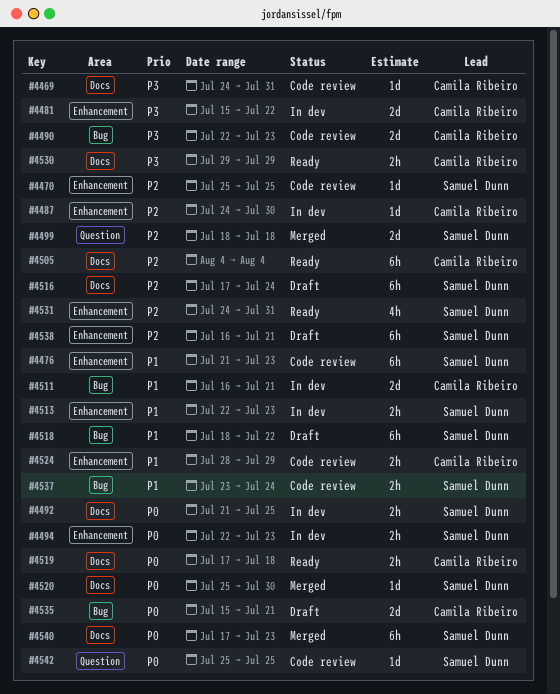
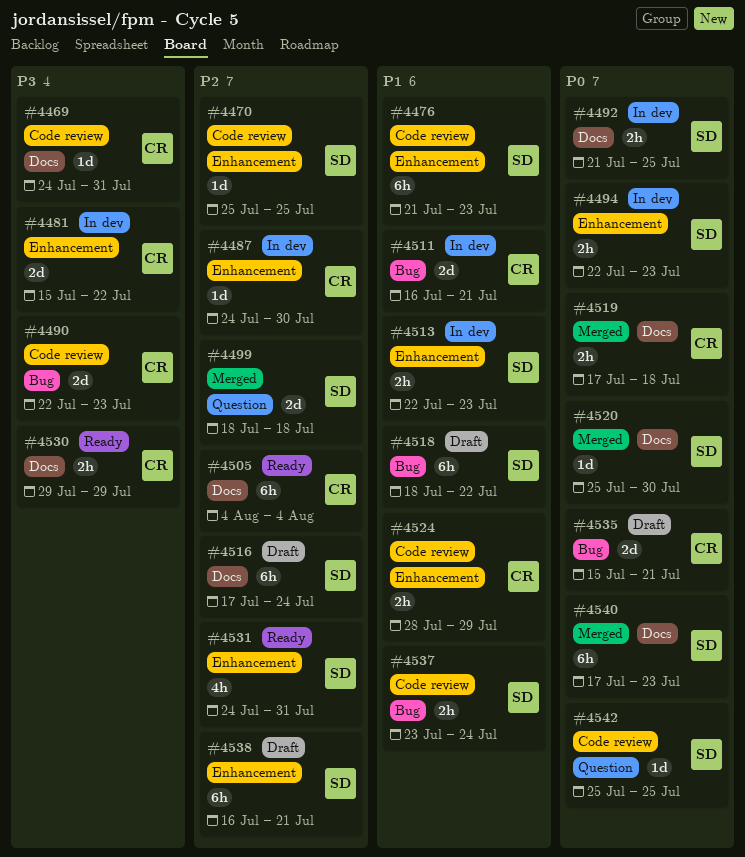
#4519, status: Ready -> Merged

